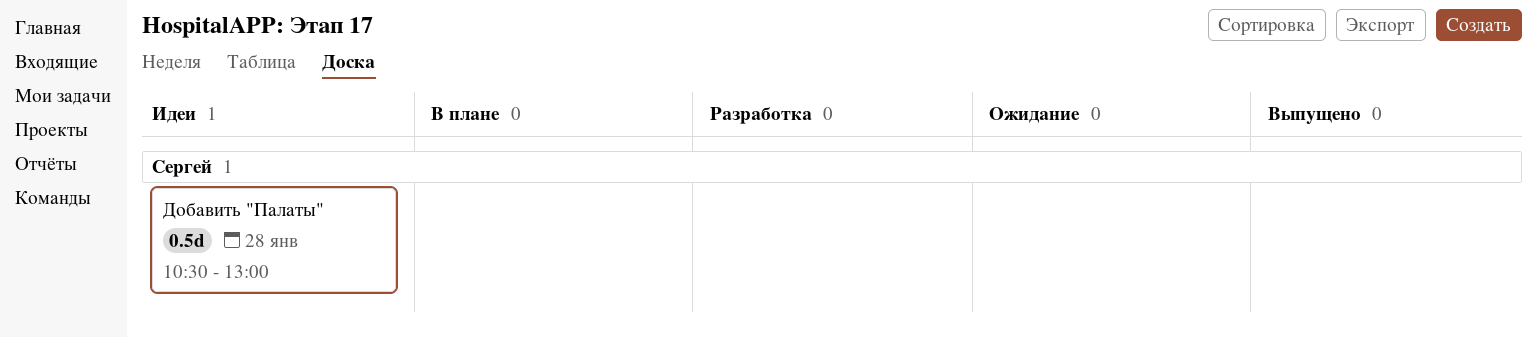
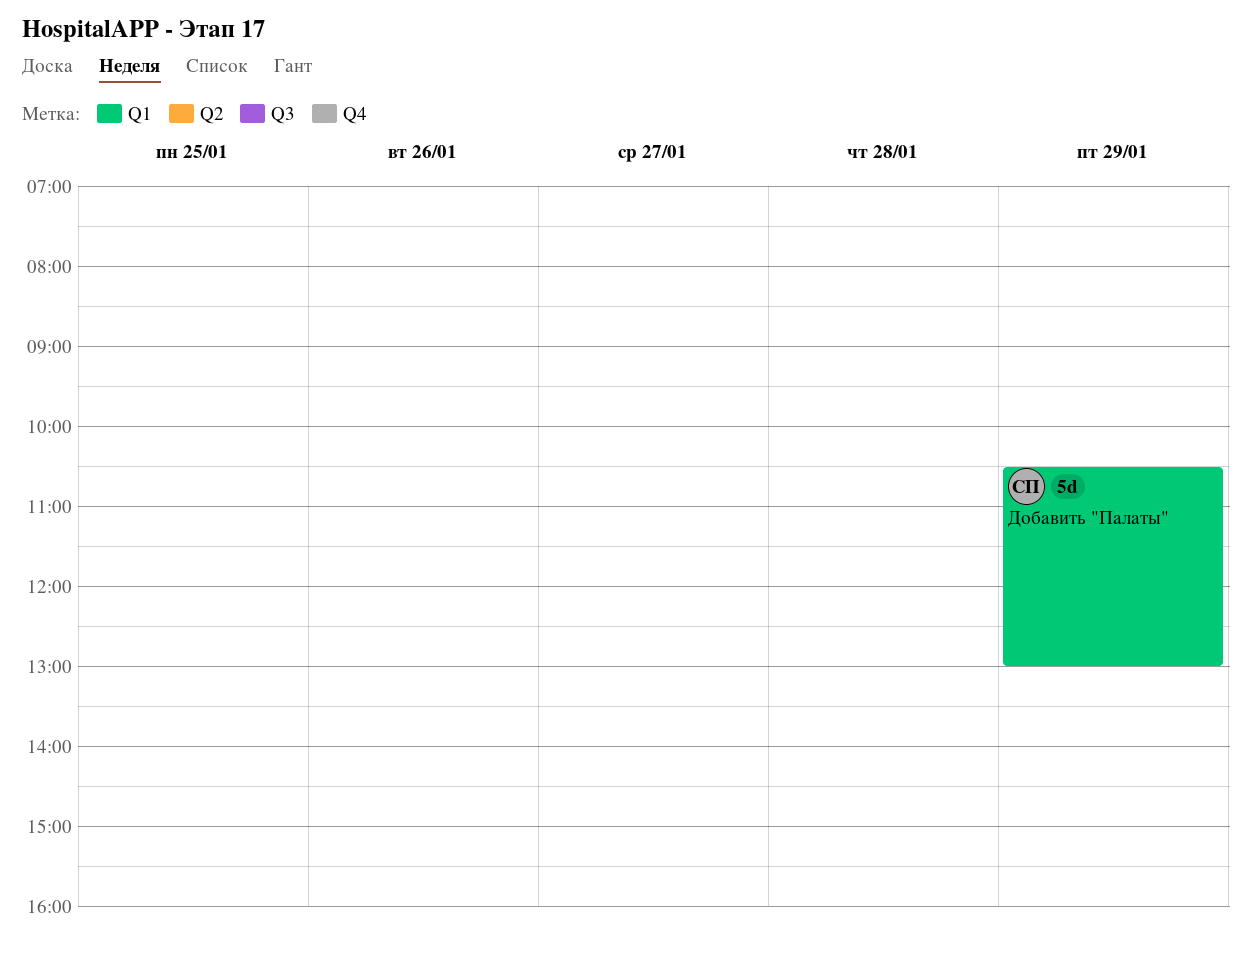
Добавить "Палаты", estimate: 0.5d -> 5d
Добавить "Палаты", day: Jan 28 -> Jan 29

